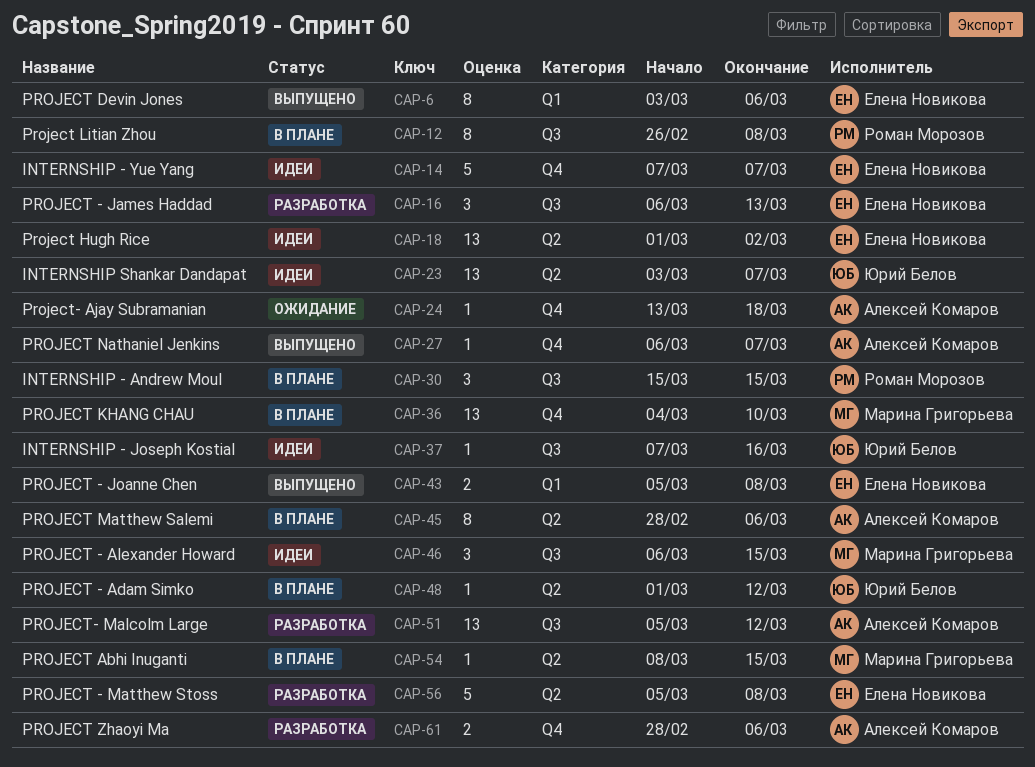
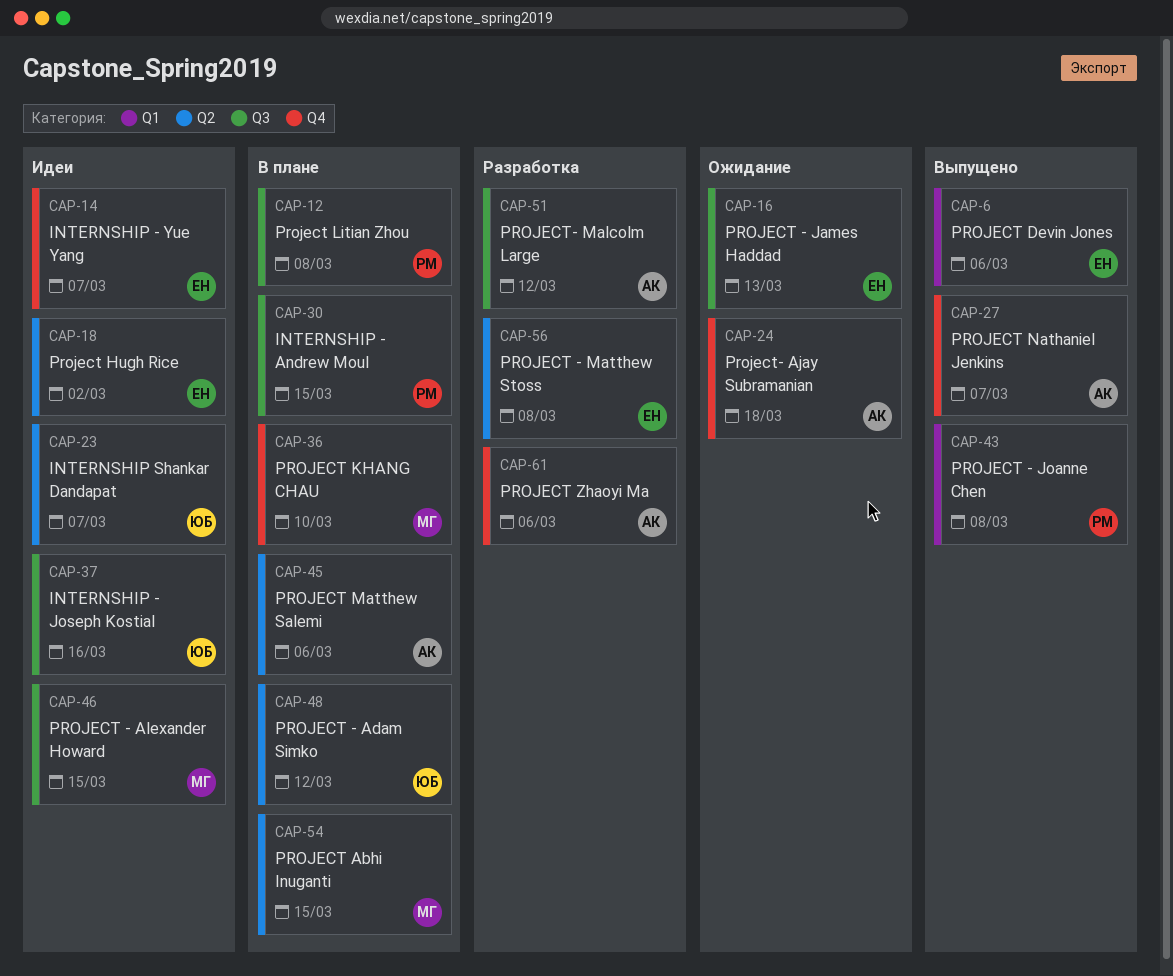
CAP-16, status: Разработка -> Ожидание
CAP-43, owner: Елена Новикова -> Роман Морозов

